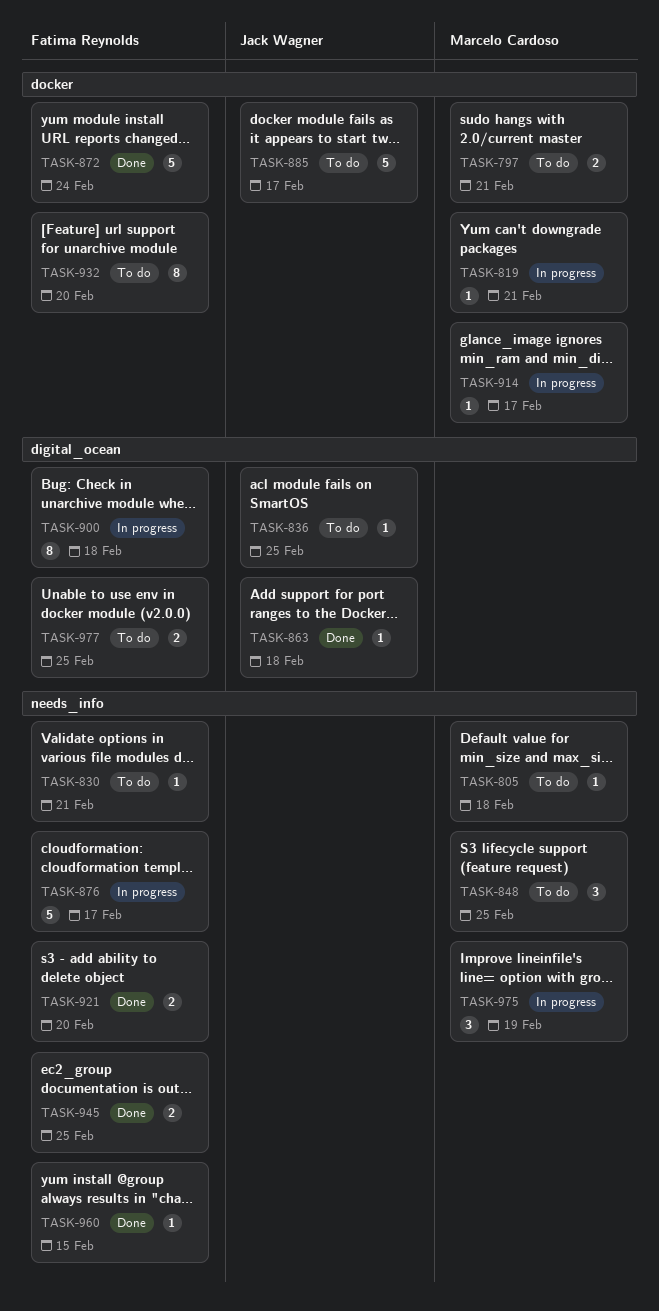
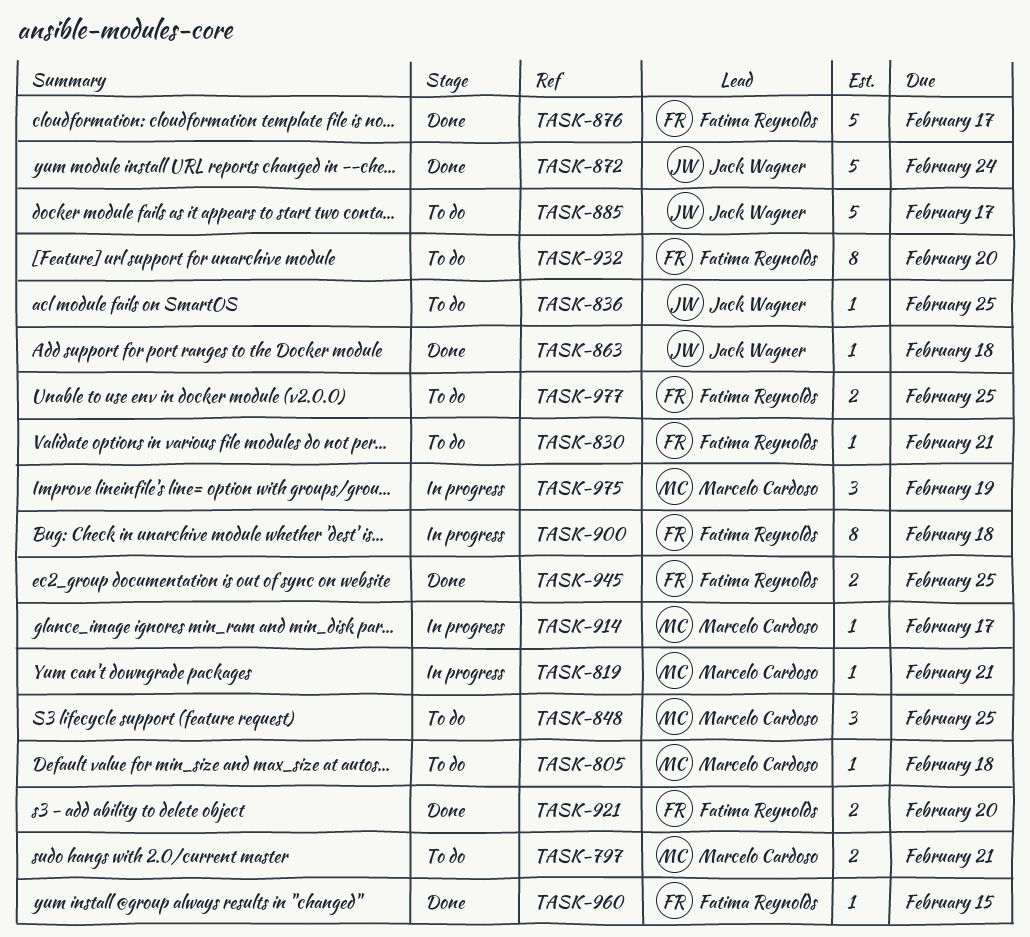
TASK-872, owner: Fatima Reynolds -> Jack Wagner
TASK-876, status: In progress -> Done

